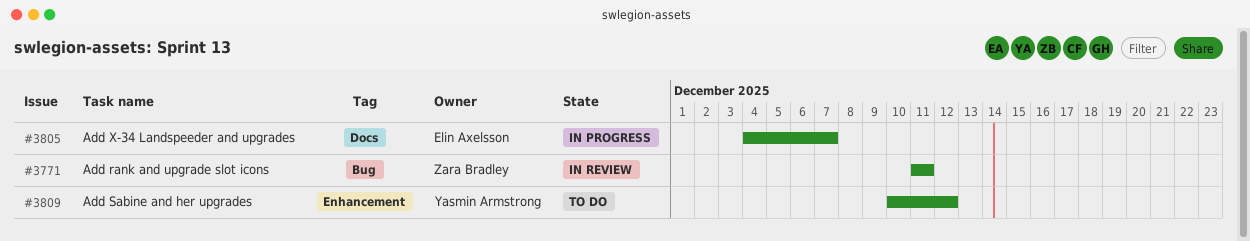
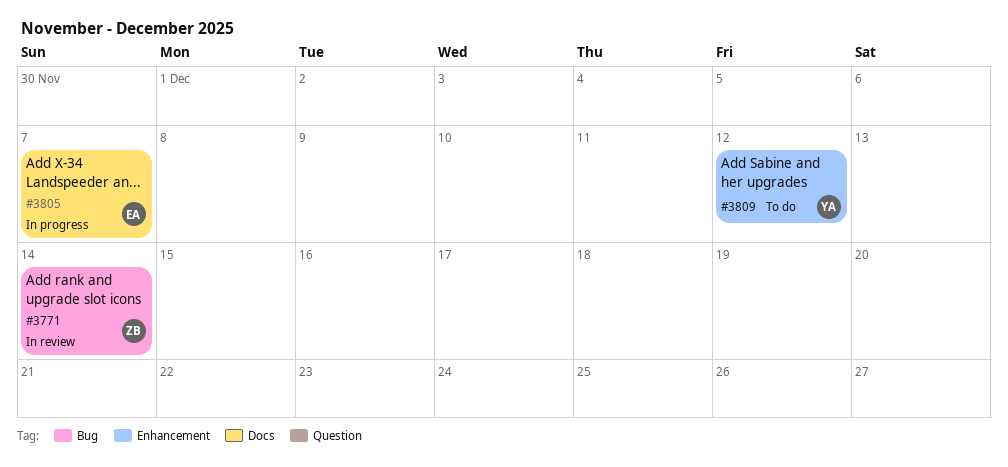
#3771, due: Dec 11 -> Dec 14

